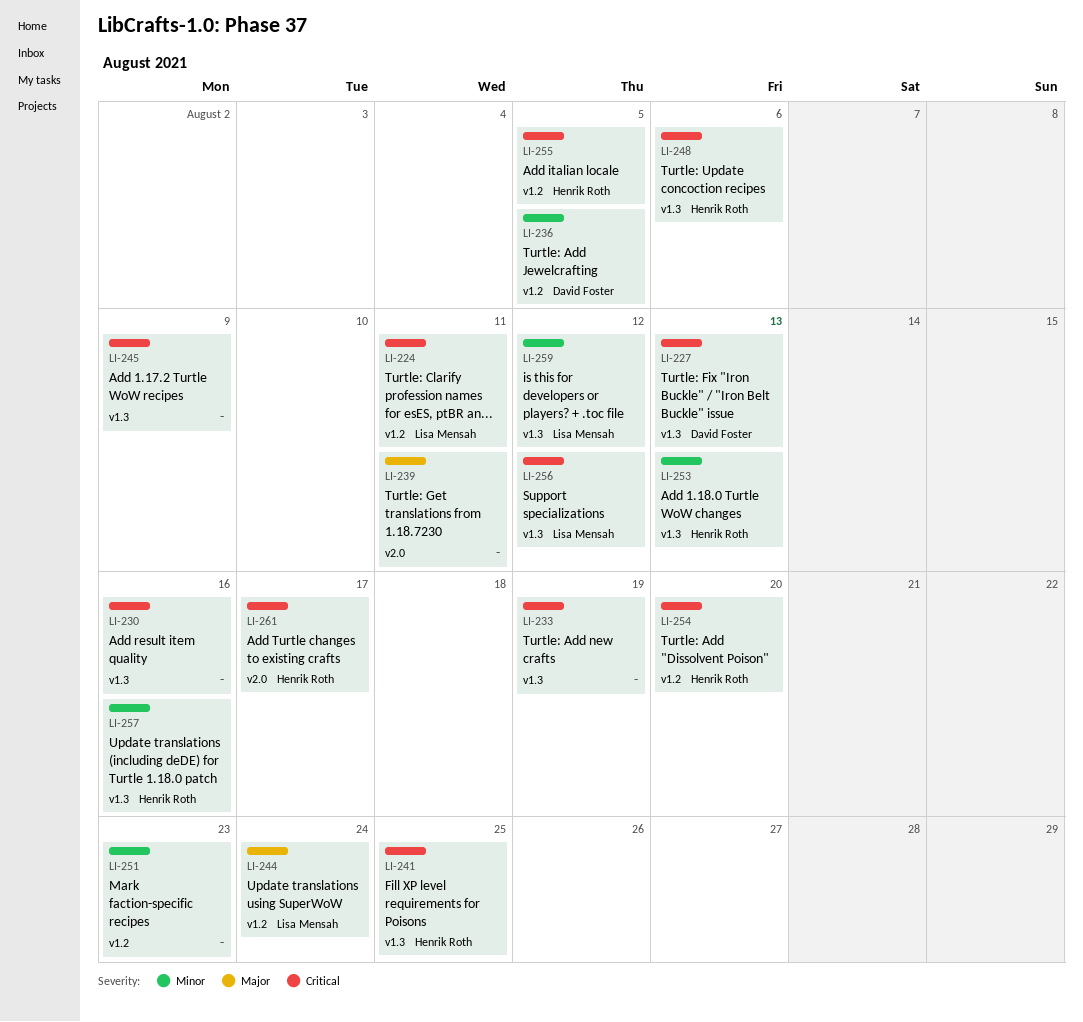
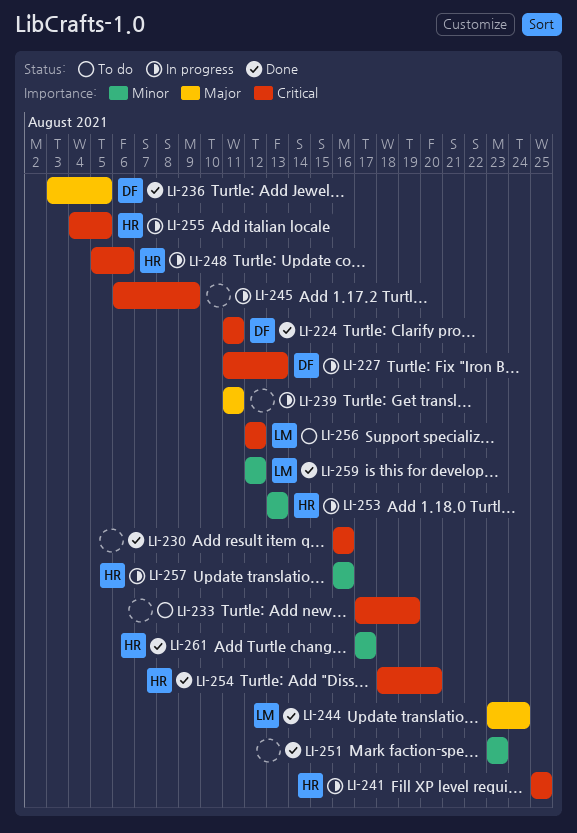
LI-224, owner: Lisa Mensah -> David Foster
LI-236, priority: Minor -> Major
LI-261, priority: Critical -> Minor

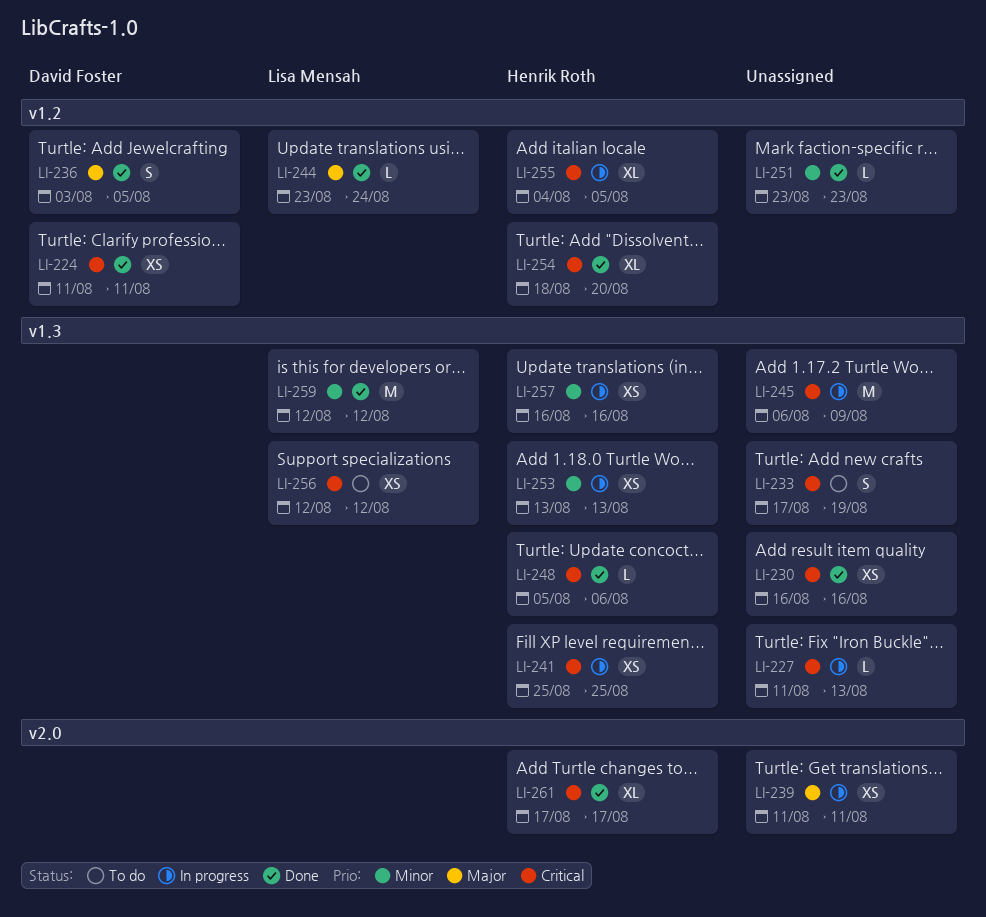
LI-227, owner: David Foster -> none
LI-248, status: In progress -> Done
LI-261, priority: Minor -> Critical

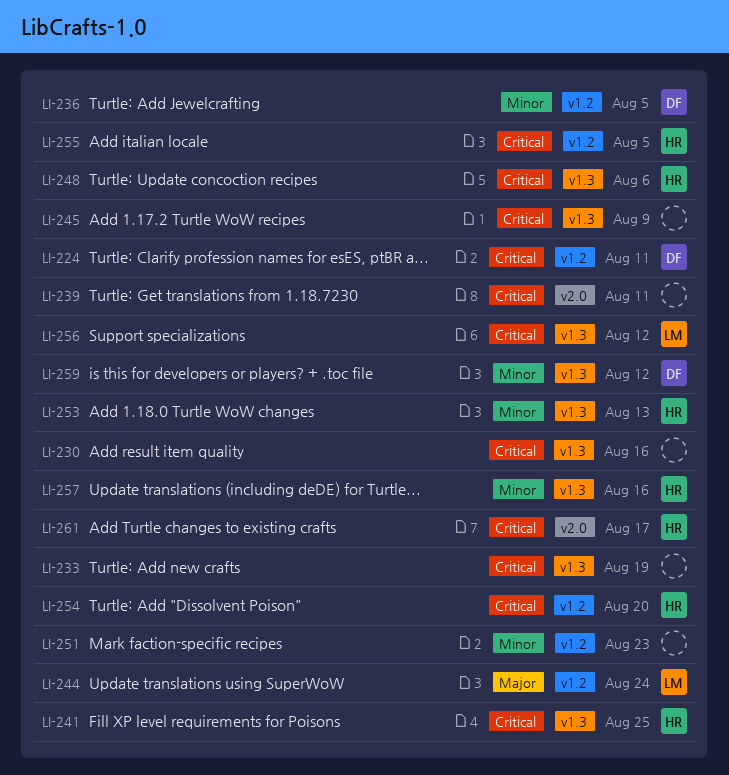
LI-227: present -> none
LI-236, priority: Major -> Minor
LI-239, priority: Major -> Critical
LI-259, owner: Lisa Mensah -> David Foster

